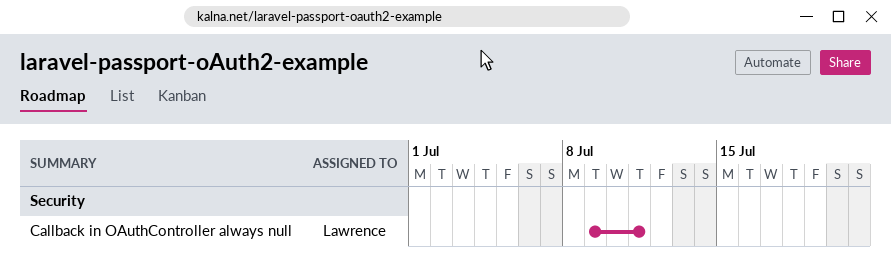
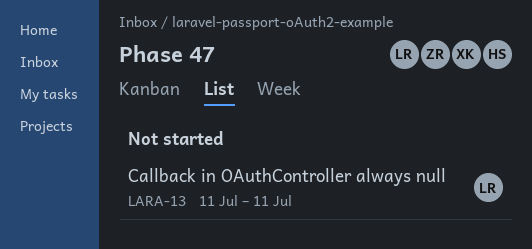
Callback in OAuthController always null, start: Jul 9 -> Jul 11

